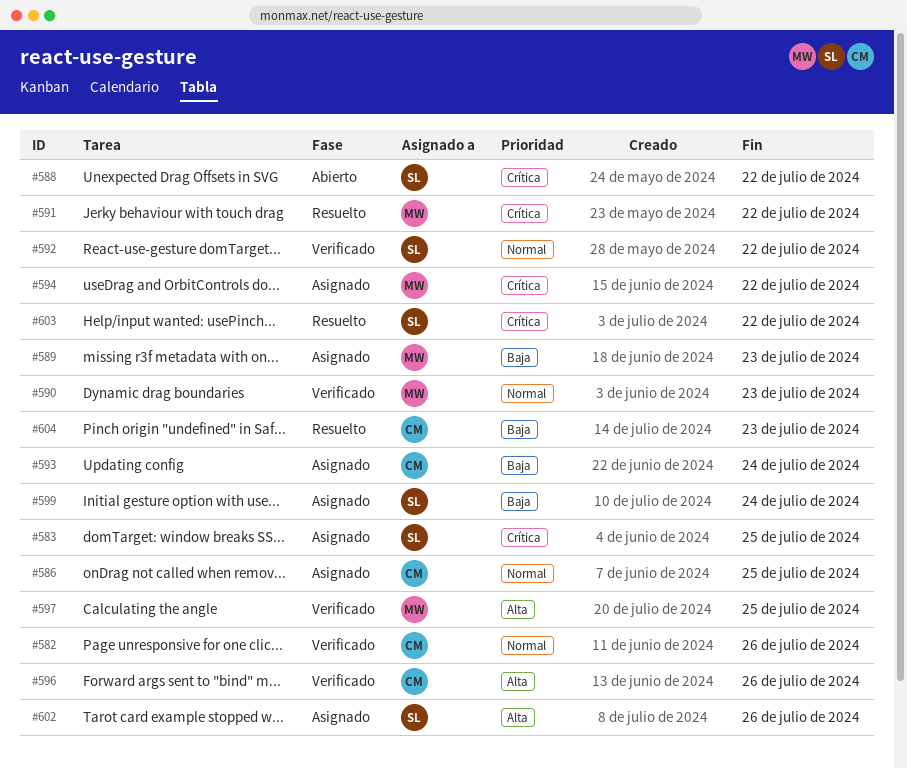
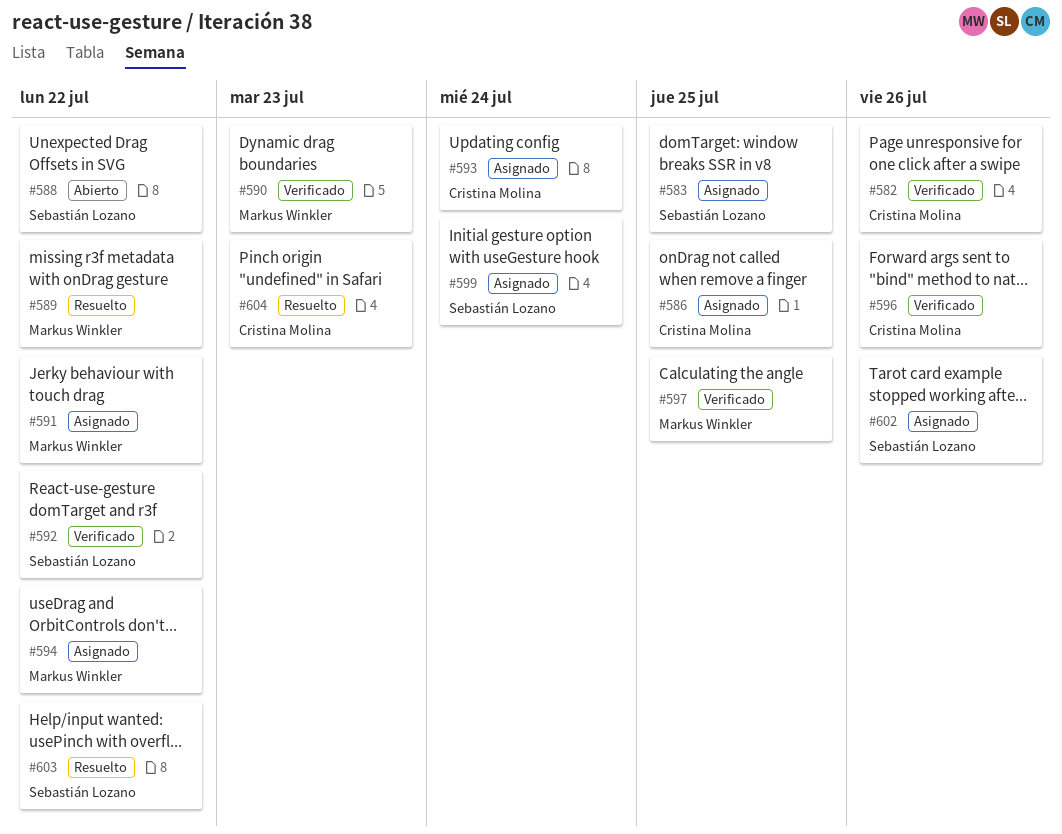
#589, status: Asignado -> Resuelto
#589, due: Jul 23 -> Jul 22
#591, status: Resuelto -> Asignado

